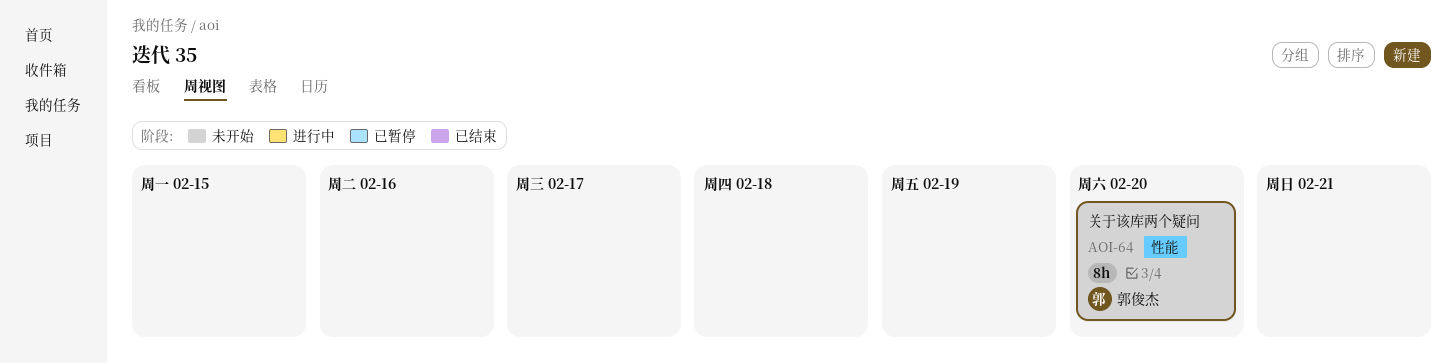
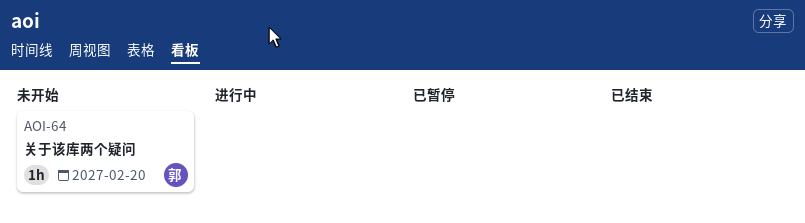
AOI-64, estimate: 8h -> 1h

